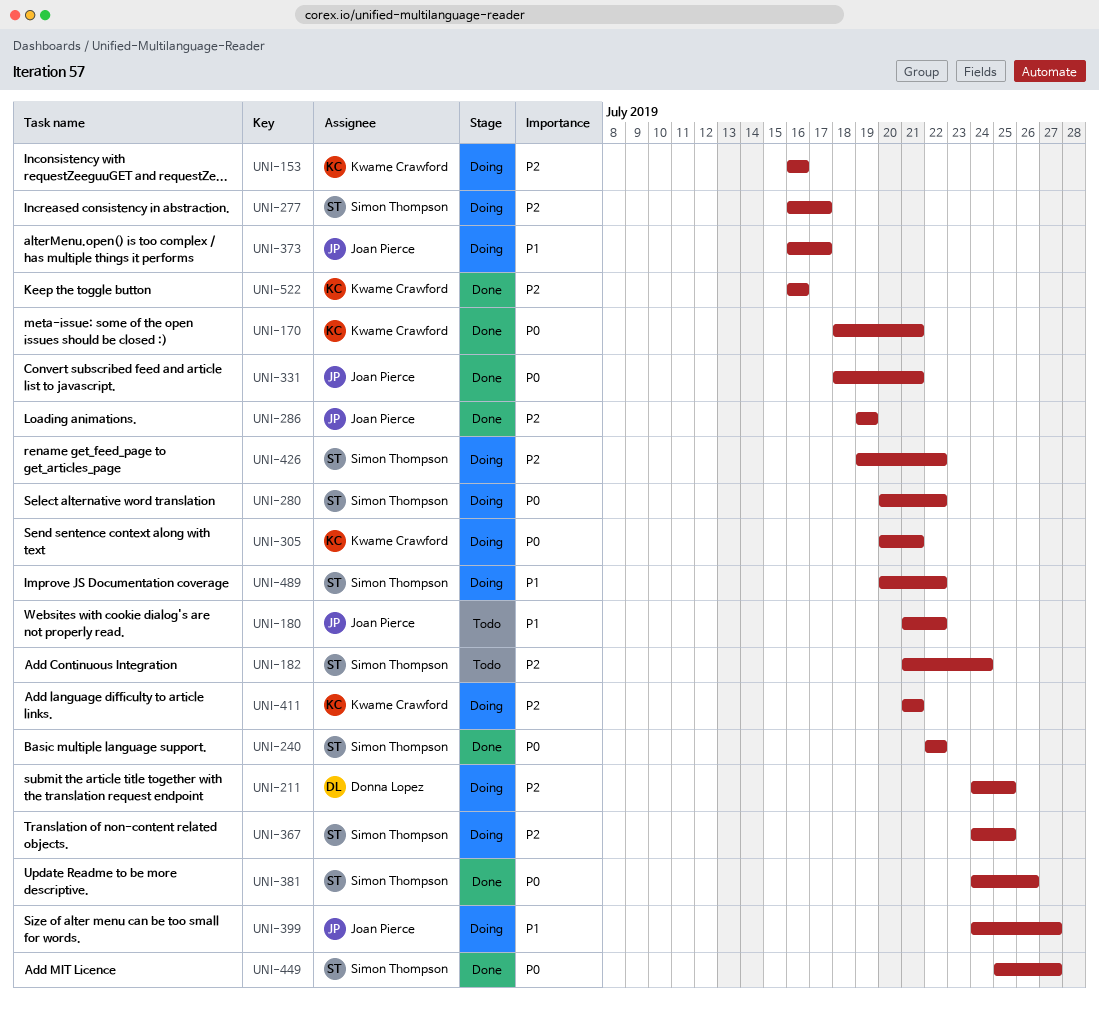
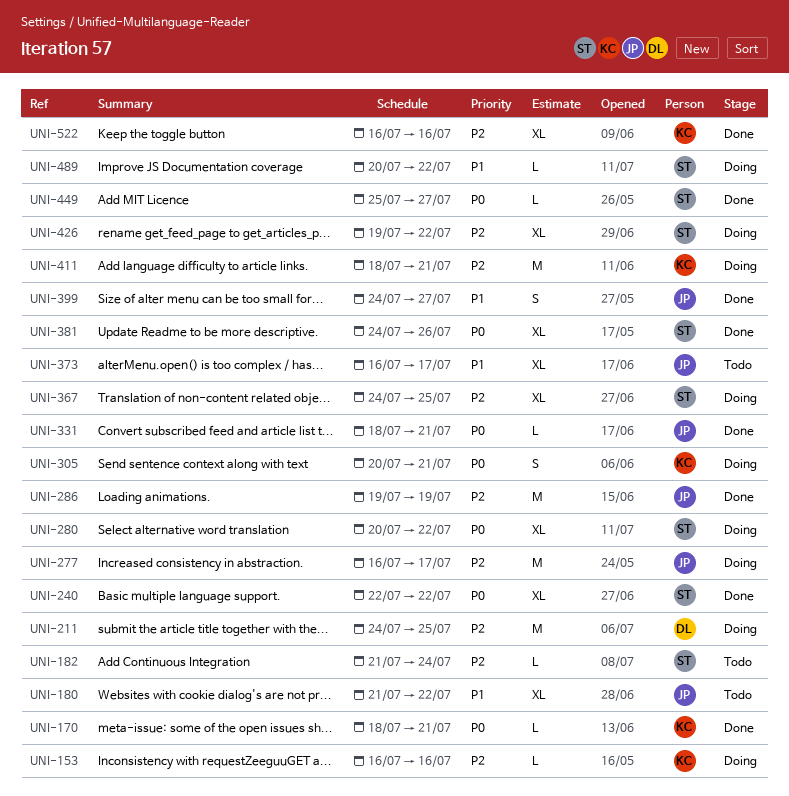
UNI-277, owner: Simon Thompson -> Joan Pierce
UNI-373, status: Doing -> Todo
UNI-399, status: Doing -> Done
UNI-411, start: Jul 21 -> Jul 18

